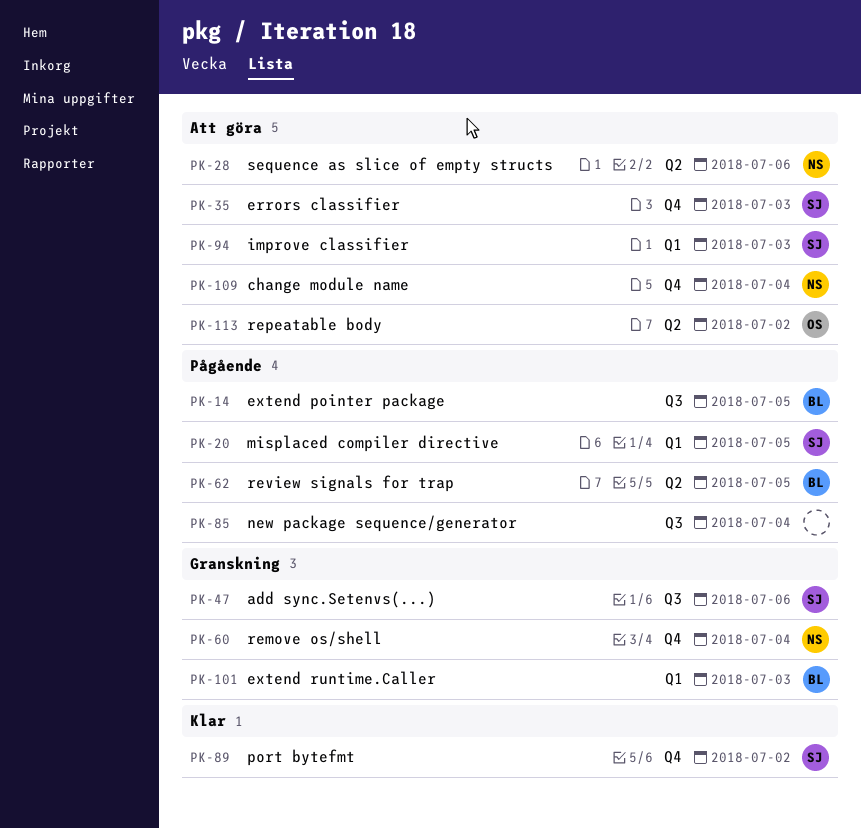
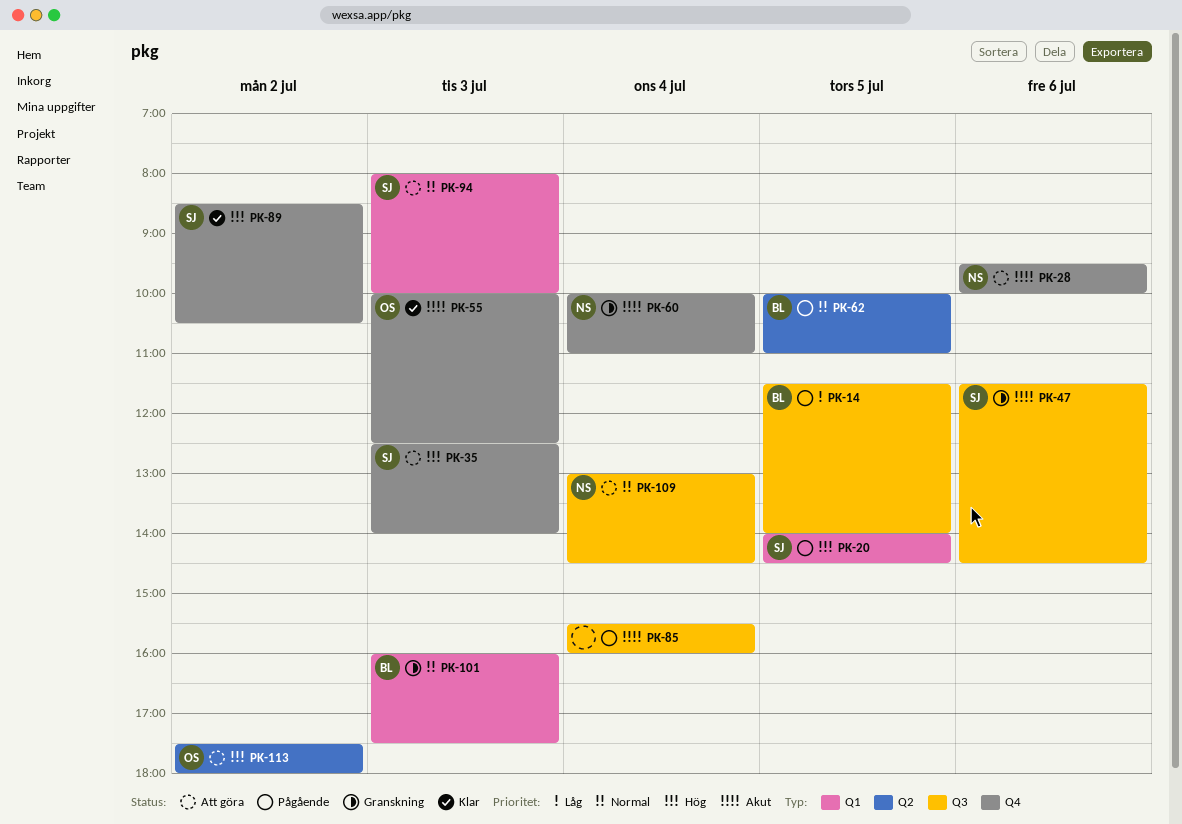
PK-28, label: Q2 -> Q4
PK-55: none -> present
PK-109, label: Q4 -> Q3

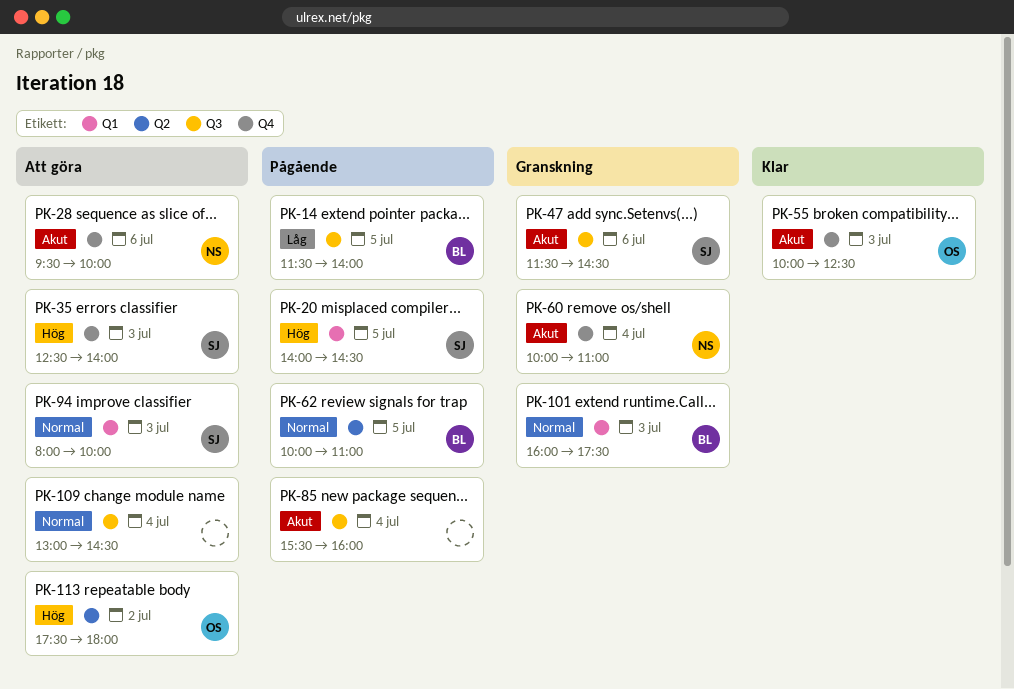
PK-89: present -> none
PK-109, owner: NS -> none

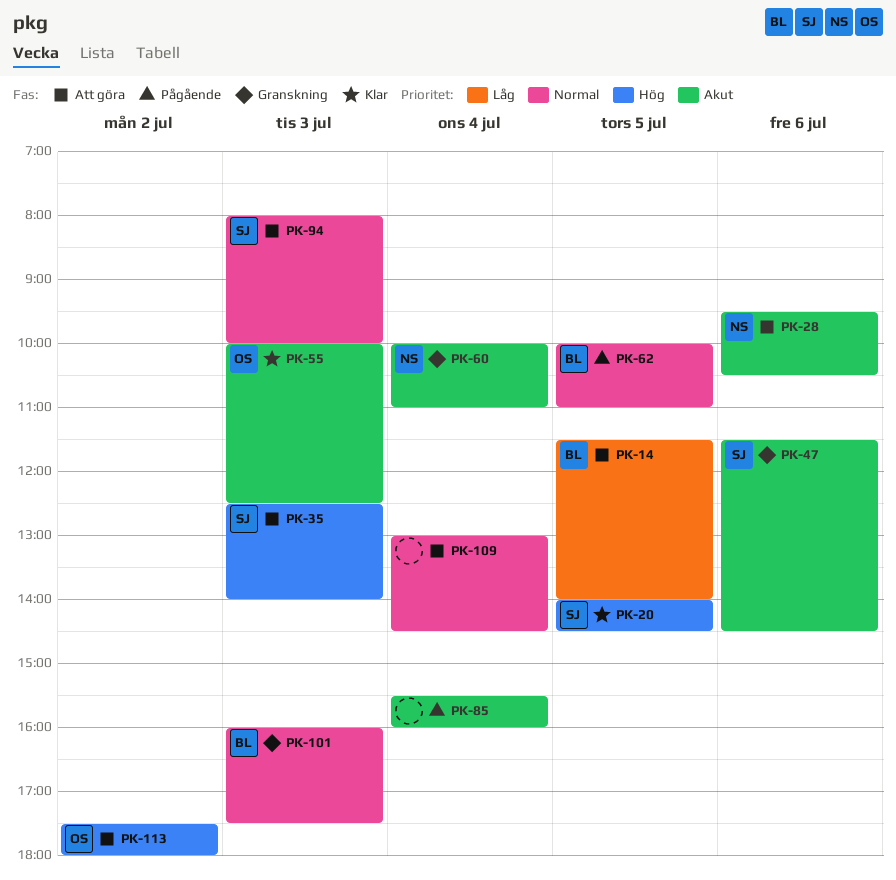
PK-14, status: Pågående -> Att göra
PK-20, status: Pågående -> Klar
PK-28, ends: 10:00 -> 10:30

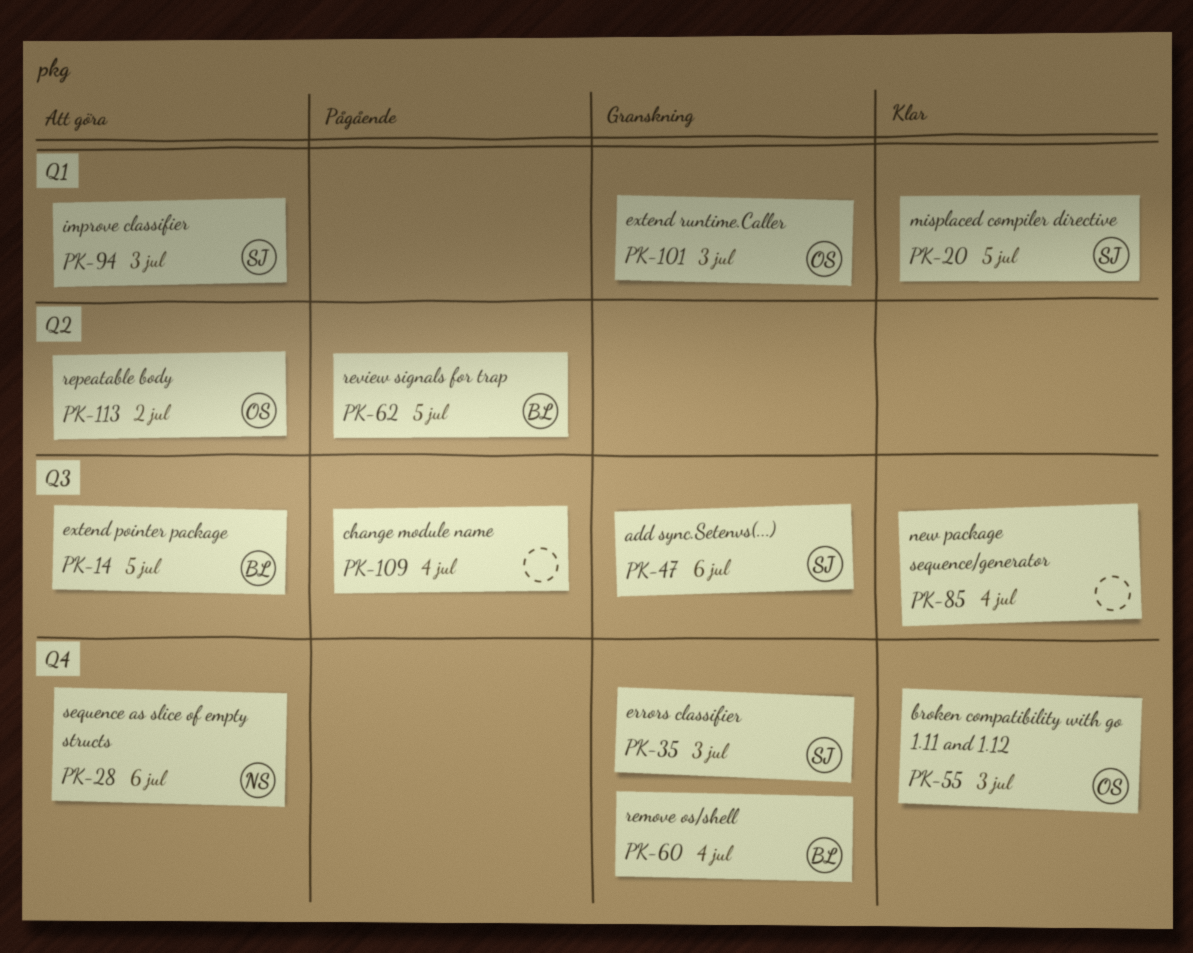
PK-35, status: Att göra -> Granskning
PK-60, owner: NS -> BL
PK-85, status: Pågående -> Klar
PK-101, owner: BL -> OS
PK-109, status: Att göra -> Pågående

